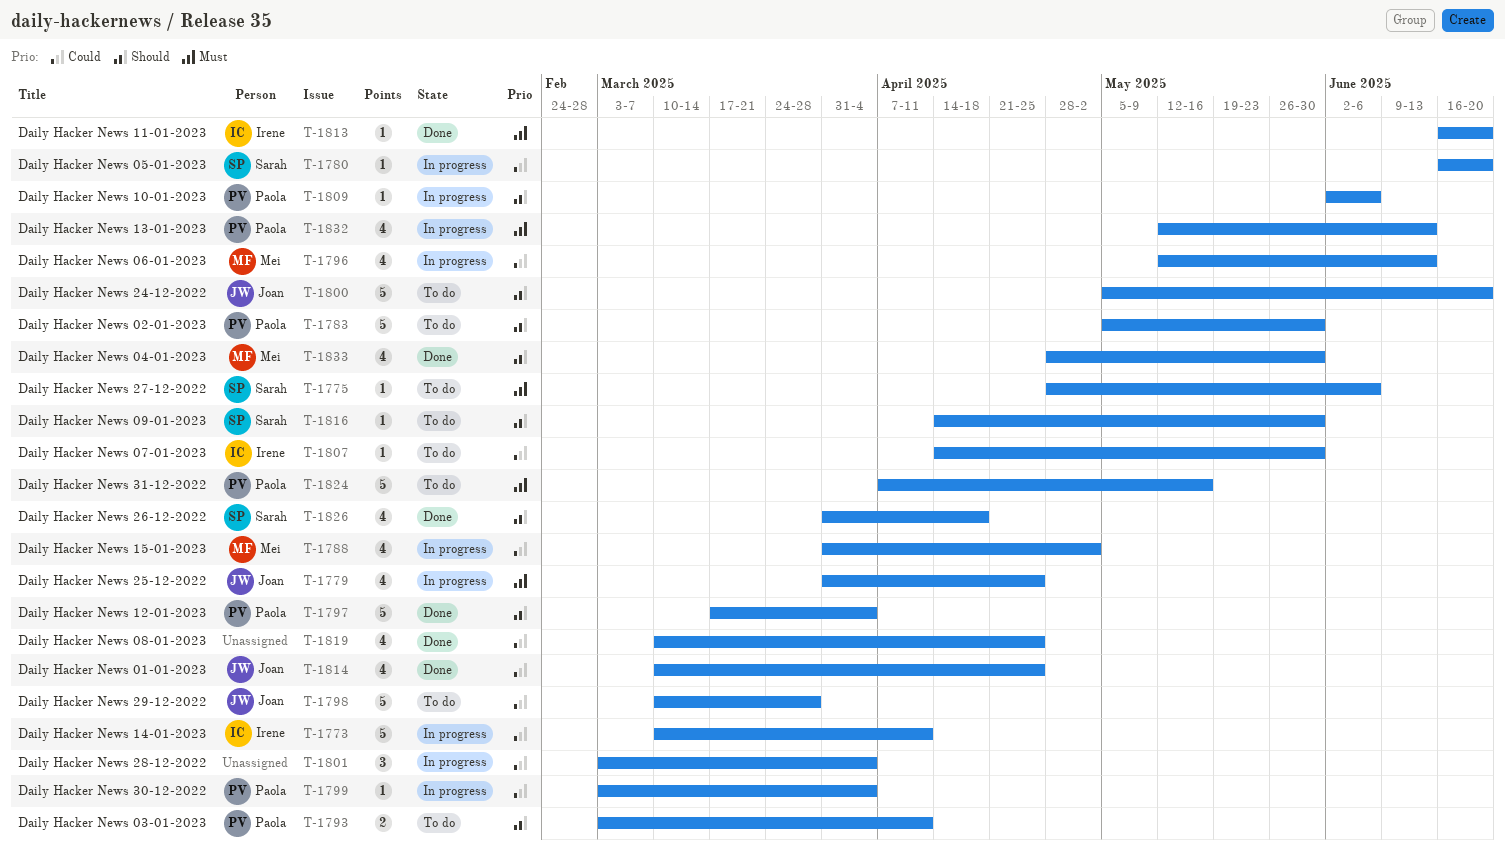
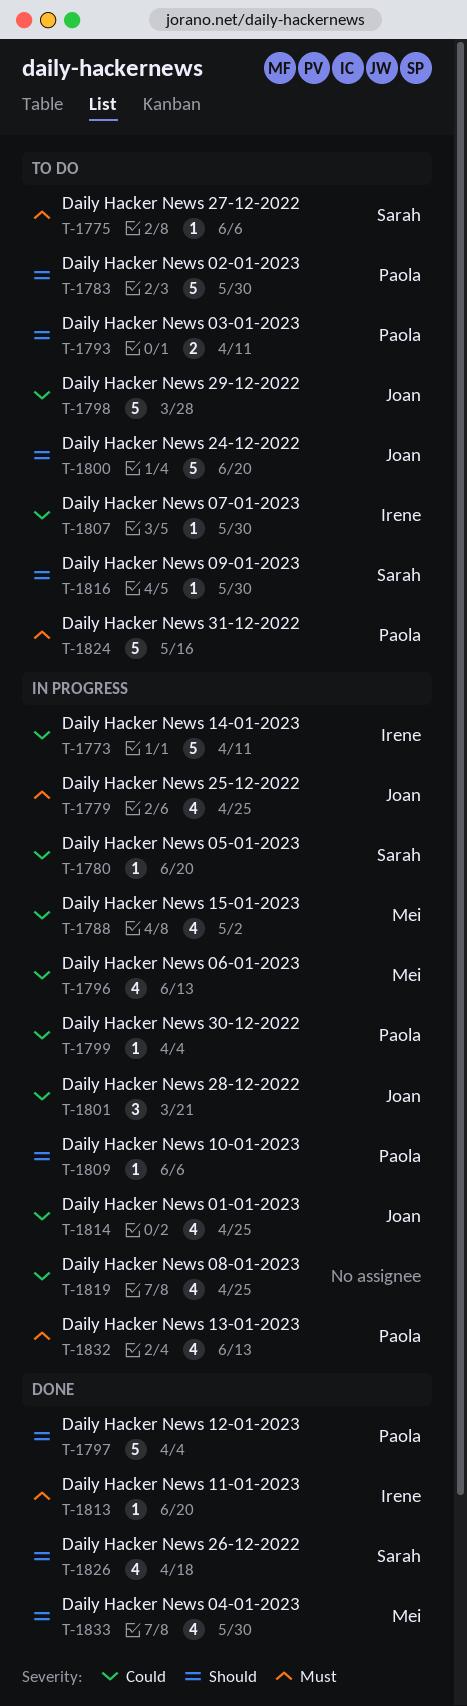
T-1801, owner: none -> Joan
T-1801, due: Apr 4 -> Mar 21
T-1814, status: Done -> In progress
T-1819, status: Done -> In progress

